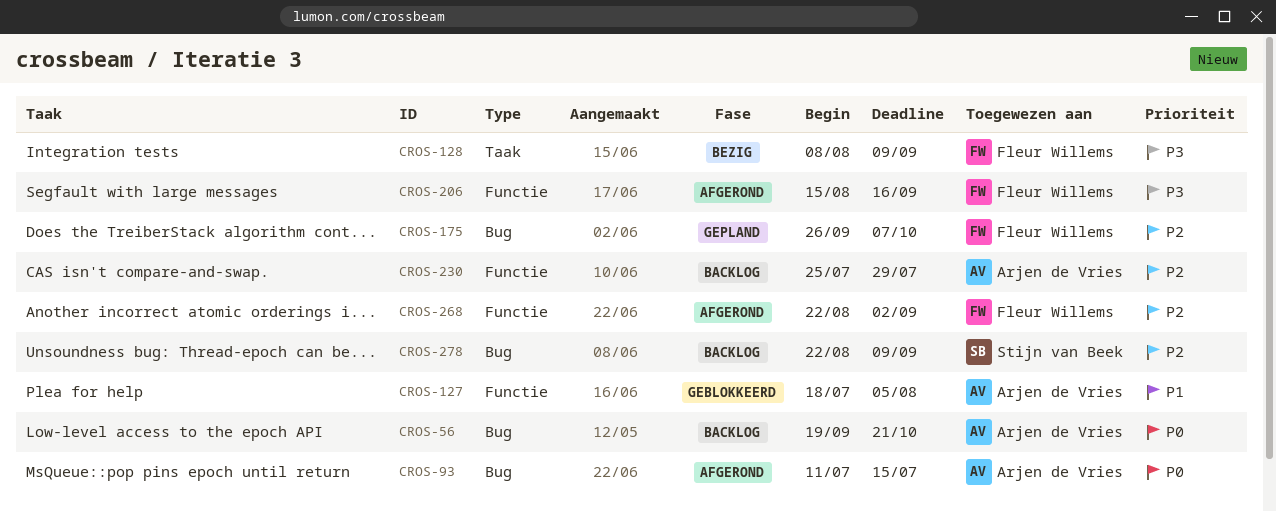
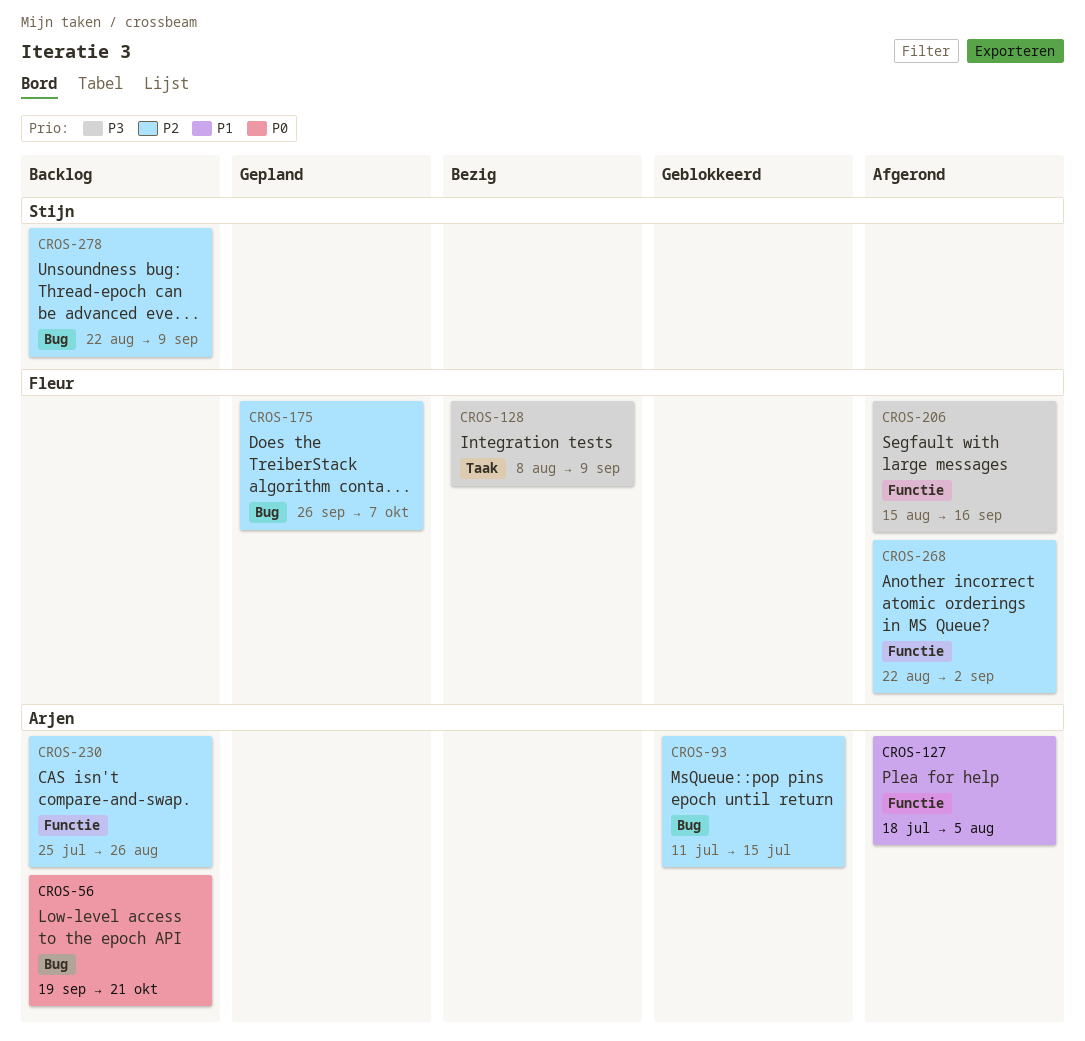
CROS-93, status: Afgerond -> Geblokkeerd
CROS-93, priority: P0 -> P2
CROS-127, status: Geblokkeerd -> Afgerond
CROS-230, due: Jul 29 -> Aug 26

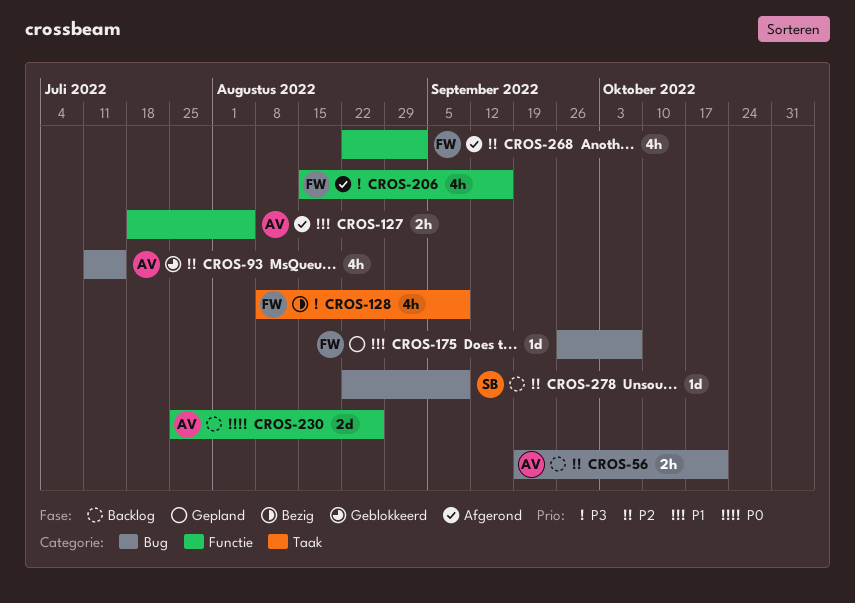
CROS-56, priority: P0 -> P2
CROS-175, priority: P2 -> P1
CROS-230, priority: P2 -> P0

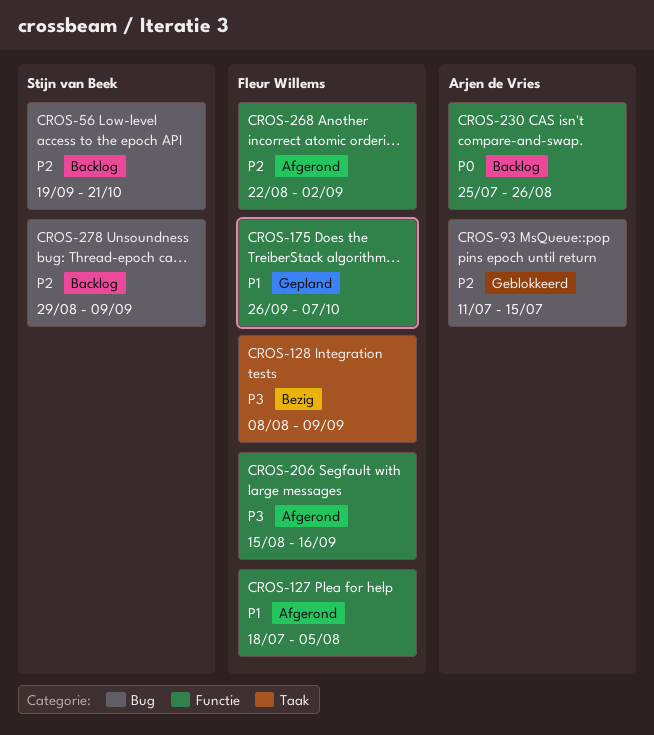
CROS-56, owner: Arjen de Vries -> Stijn van Beek
CROS-127, owner: Arjen de Vries -> Fleur Willems
CROS-175, label: Bug -> Functie
CROS-278, start: Aug 22 -> Aug 29

